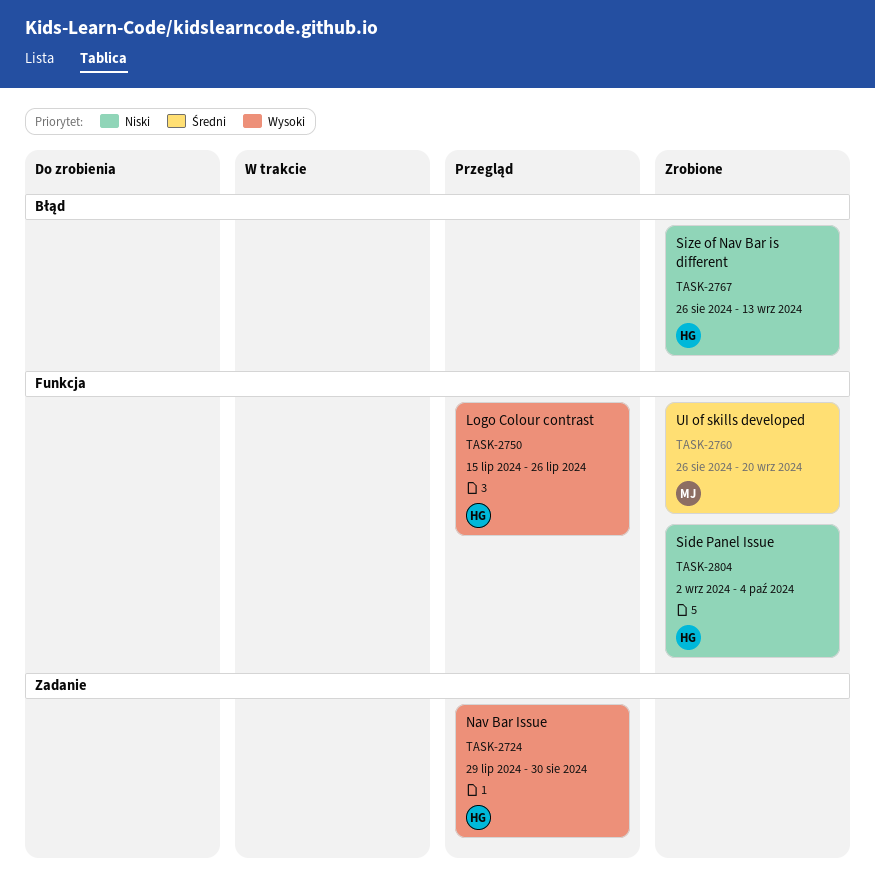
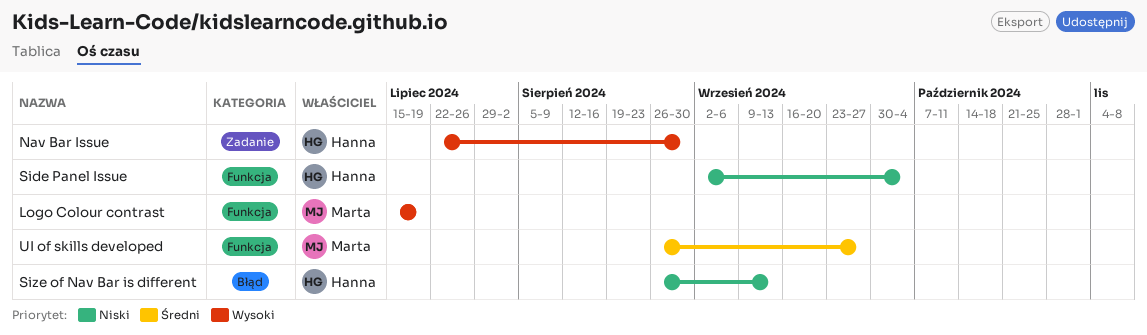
Logo Colour contrast, owner: Hanna -> Marta
Logo Colour contrast, due: Jul 26 -> Jul 19
Nav Bar Issue, start: Jul 29 -> Jul 22
UI of skills developed, due: Sep 20 -> Sep 27

